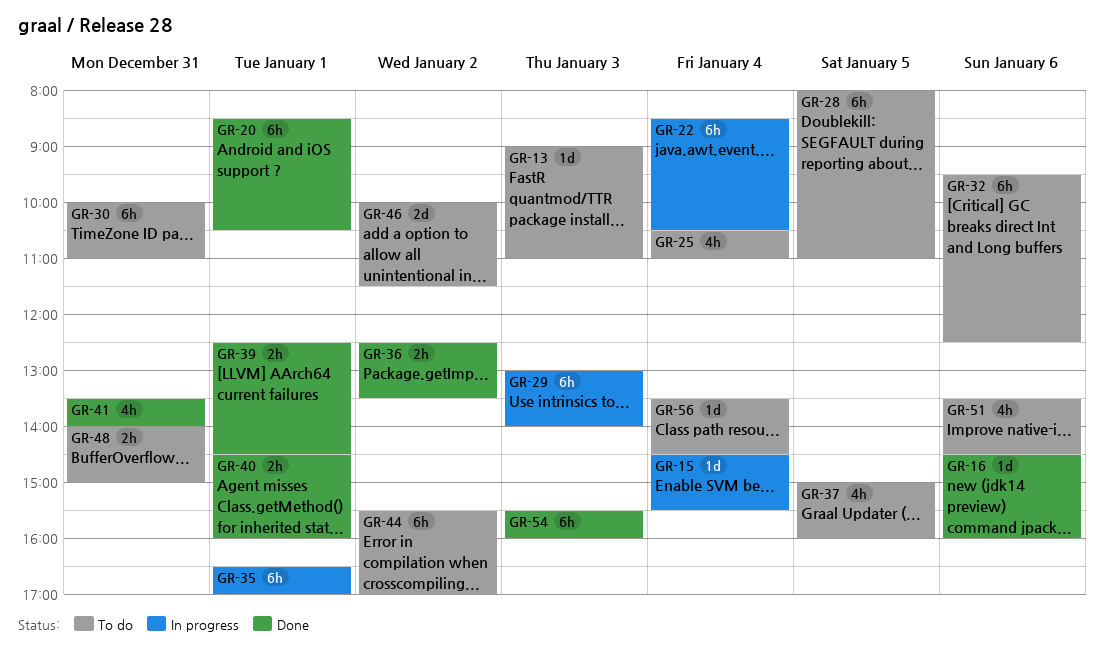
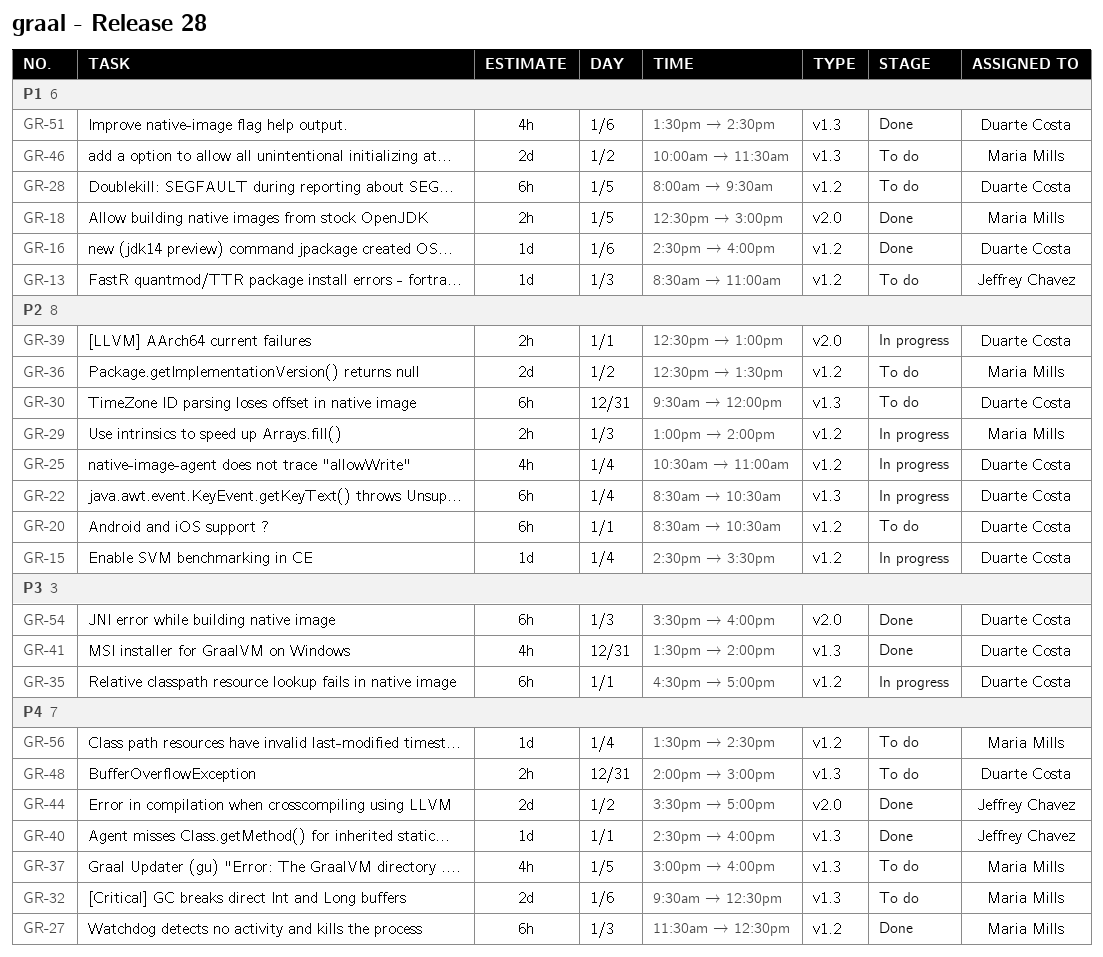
GR-13, begins: 09:00 -> 08:30
GR-18: none -> present
GR-20, status: Done -> To do
GR-25, status: To do -> In progress
GR-27: none -> present
GR-28, ends: 11:00 -> 09:30
GR-29, estimate: 6h -> 2h
GR-30, begins: 10:00 -> 09:30
GR-30, ends: 11:00 -> 12:00
GR-32, estimate: 6h -> 2d
GR-36, status: Done -> To do
GR-36, estimate: 2h -> 2d
GR-39, status: Done -> In progress
GR-39, ends: 14:30 -> 13:00
GR-40, estimate: 2h -> 1d
GR-44, status: To do -> Done
GR-44, estimate: 6h -> 2d
GR-51, status: To do -> Done

